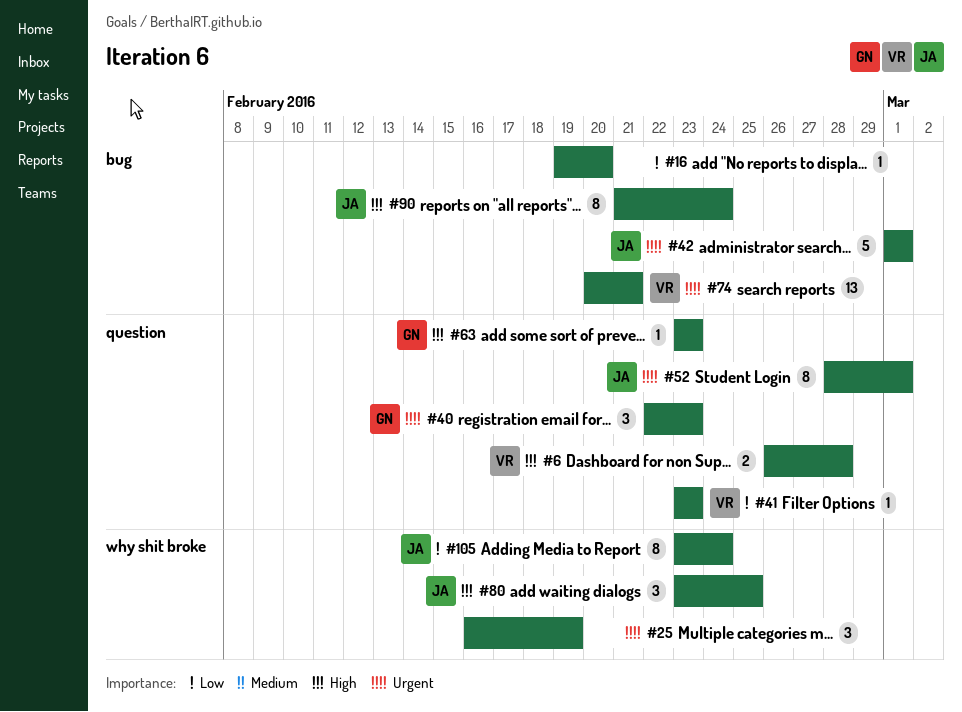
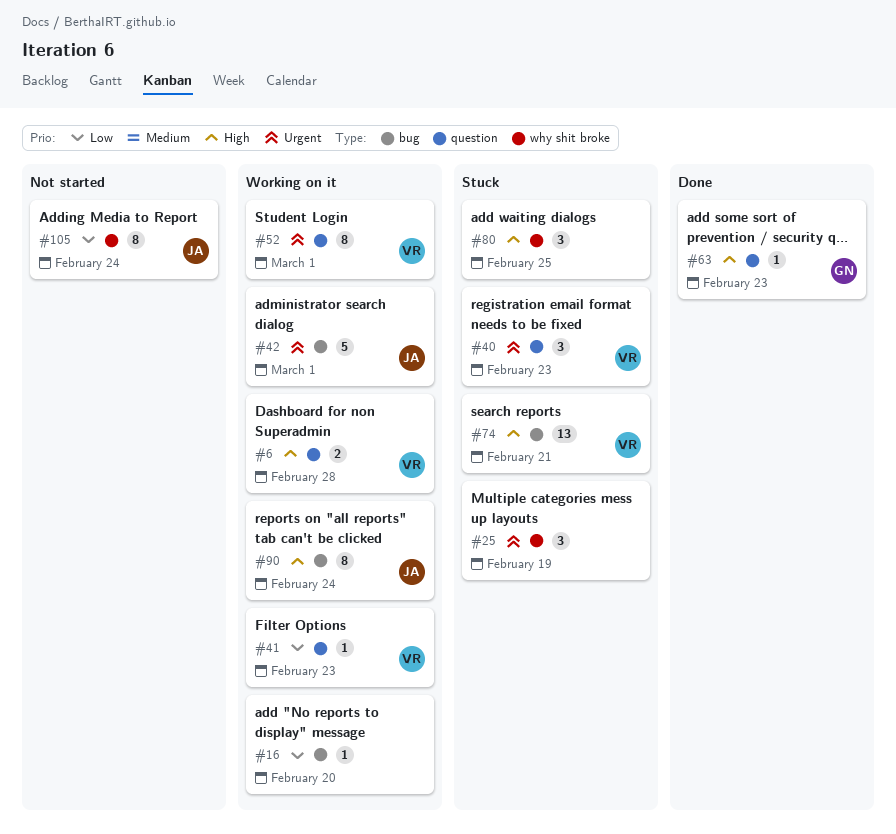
#40, owner: GN -> VR
#52, owner: JA -> VR
#74, priority: Urgent -> High
#80, owner: JA -> none

